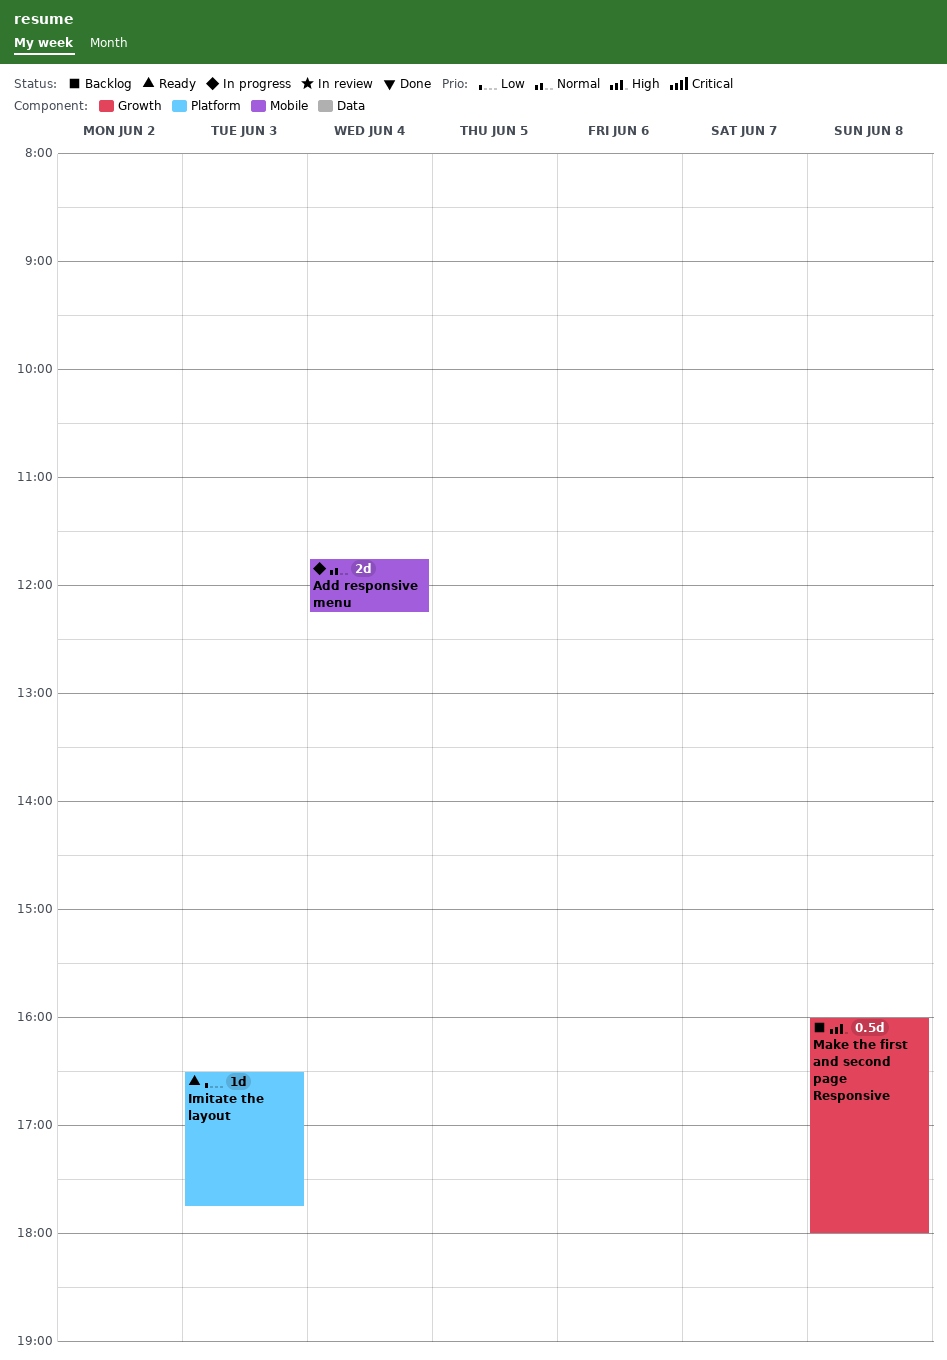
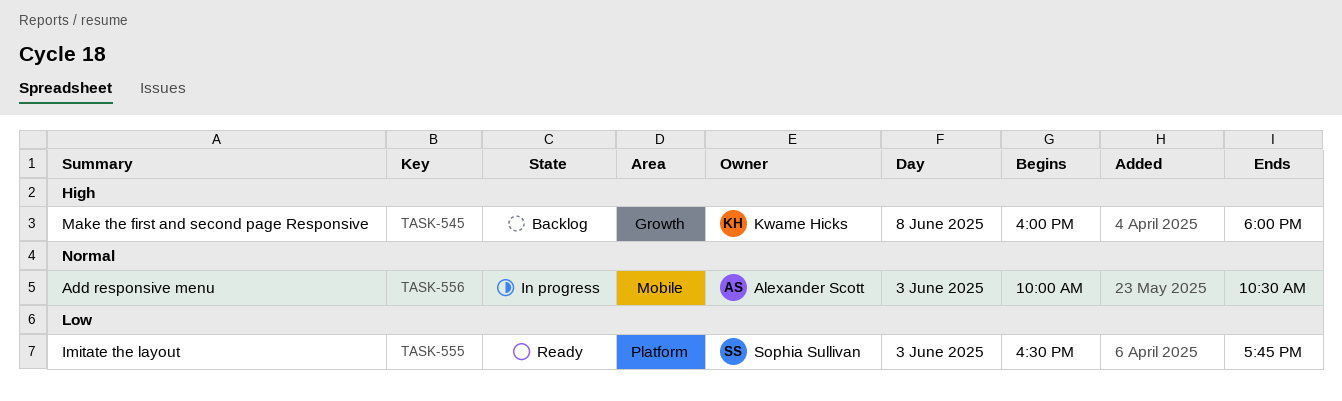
Add responsive menu, day: Jun 4 -> Jun 3
Add responsive menu, begins: 11:45 -> 10:00
Add responsive menu, ends: 12:15 -> 10:30

